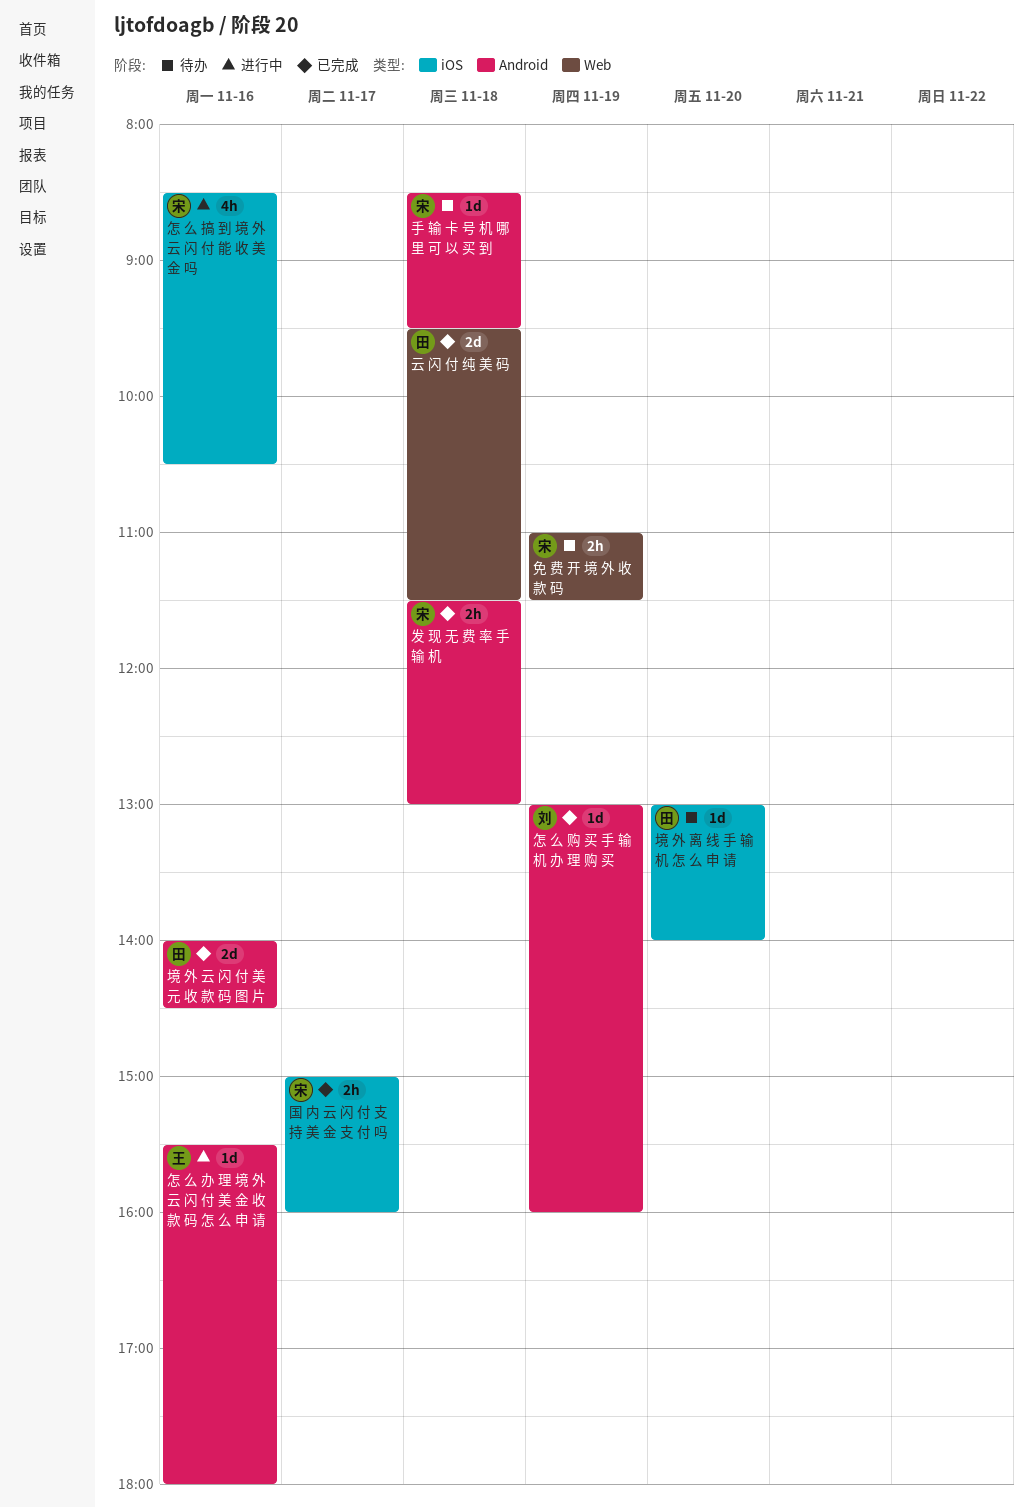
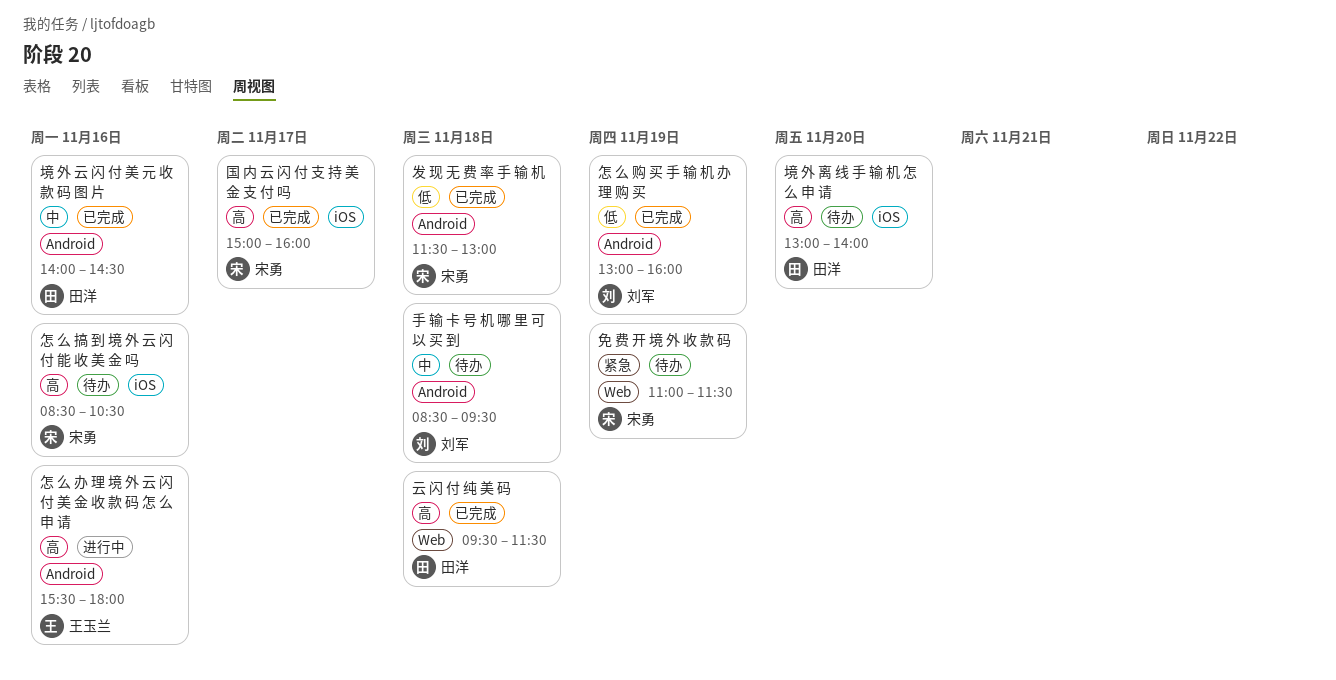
怎 么 搞 到 境 外 云 闪 付 能 收 美 金 吗, status: 进行中 -> 待办
手 输 卡 号 机 哪 里 可 以 买 到, owner: 宋勇 -> 刘军

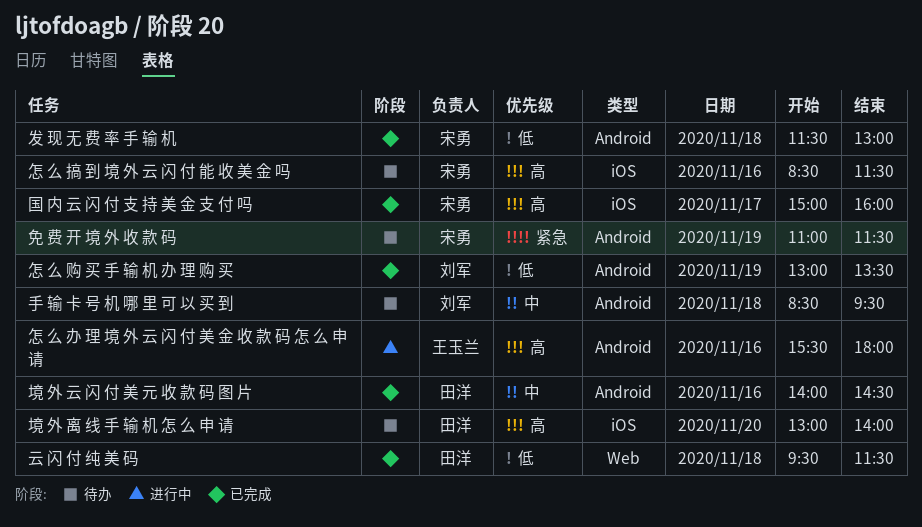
云 闪 付 纯 美 码, priority: 高 -> 低
免 费 开 境 外 收 款 码, label: Web -> Android
怎 么 搞 到 境 外 云 闪 付 能 收 美 金 吗, ends: 10:30 -> 11:30
怎 么 购 买 手 输 机 办 理 购 买, ends: 16:00 -> 13:30

